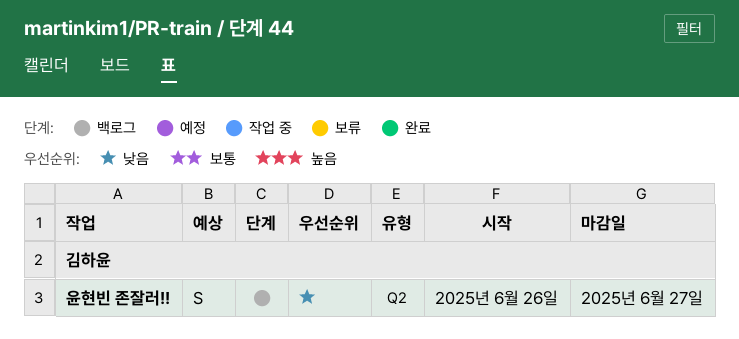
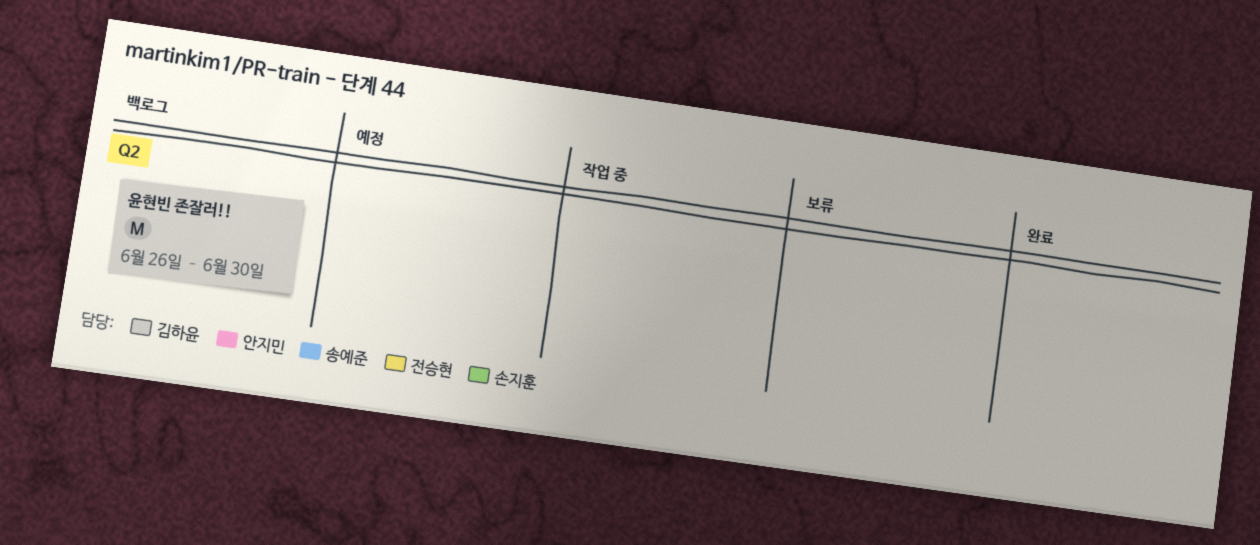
윤현빈 존잘러!!, estimate: S -> M
윤현빈 존잘러!!, due: Jun 27 -> Jun 30

